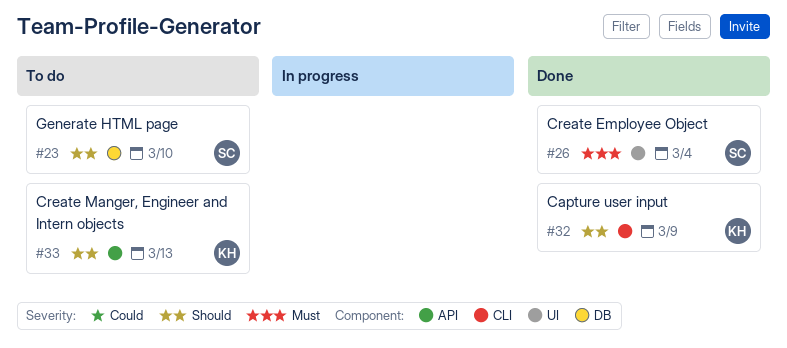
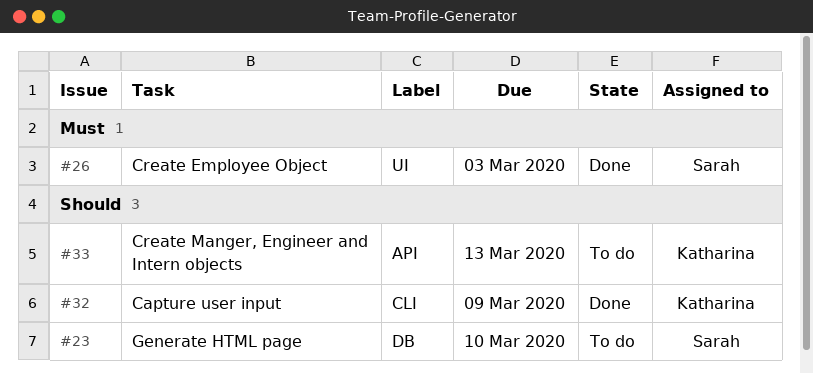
#26, due: Mar 4 -> Mar 3

